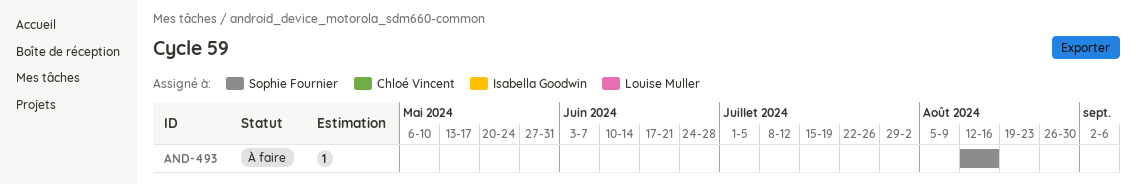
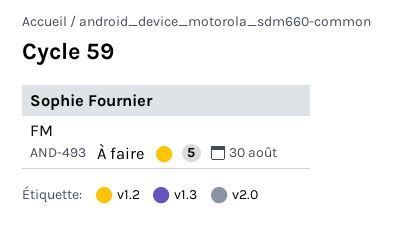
AND-493, estimate: 1 -> 5
AND-493, due: Aug 16 -> Aug 30

